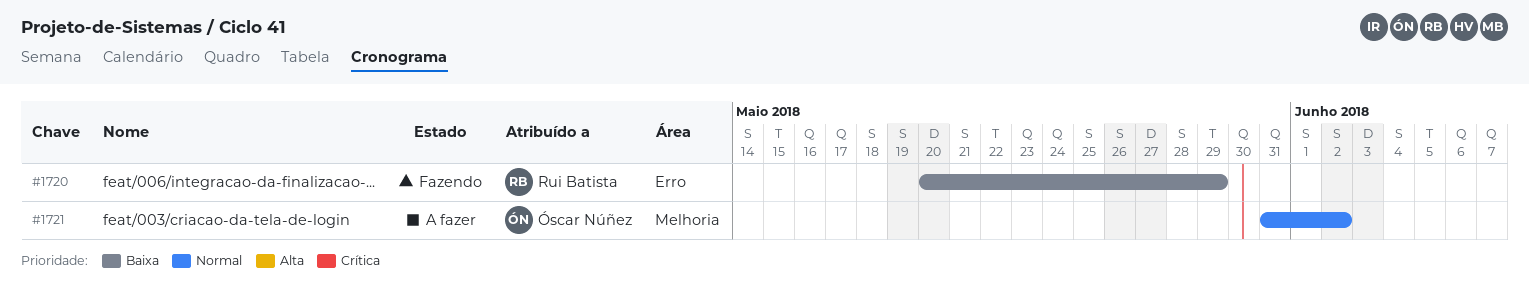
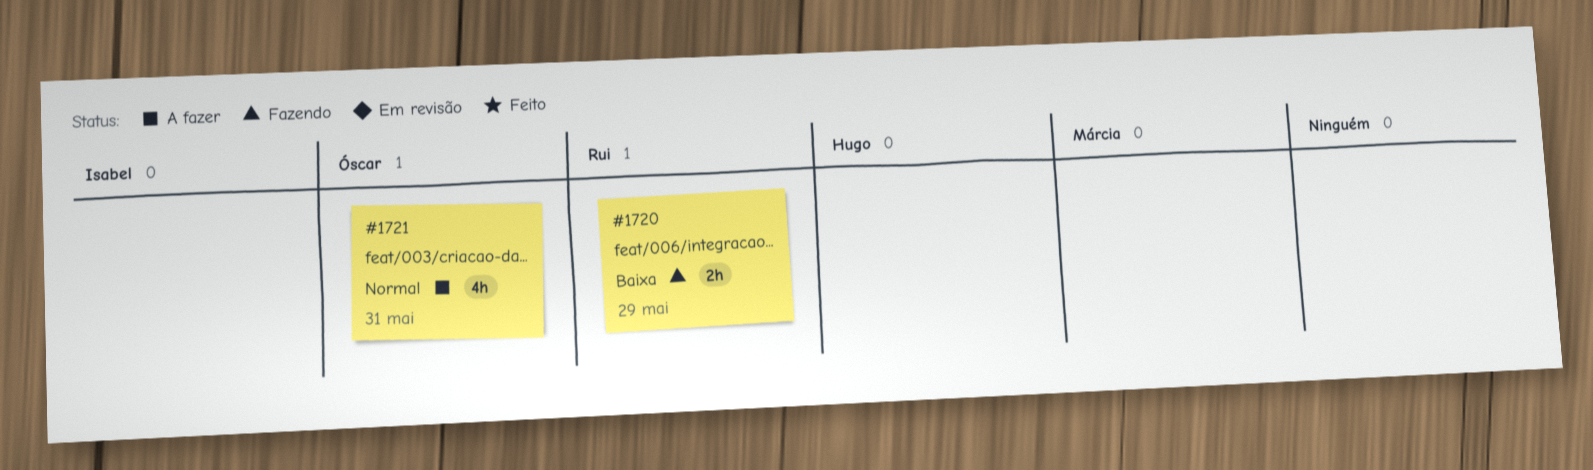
#1721, due: Jun 2 -> May 31

